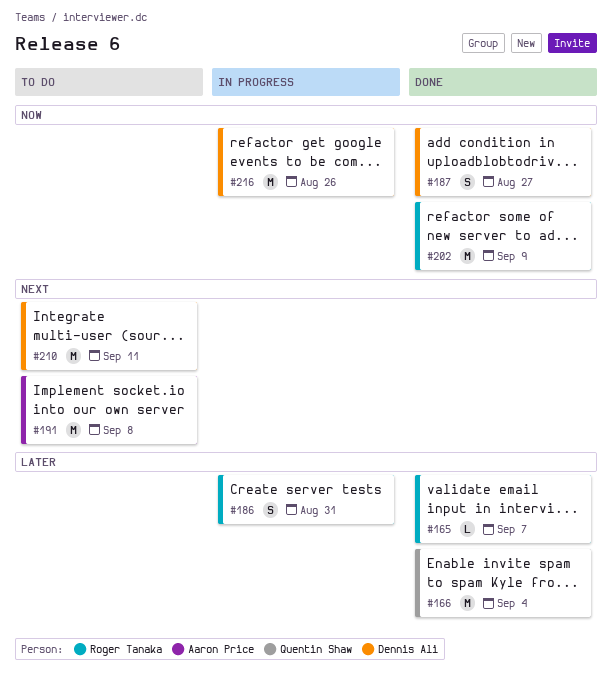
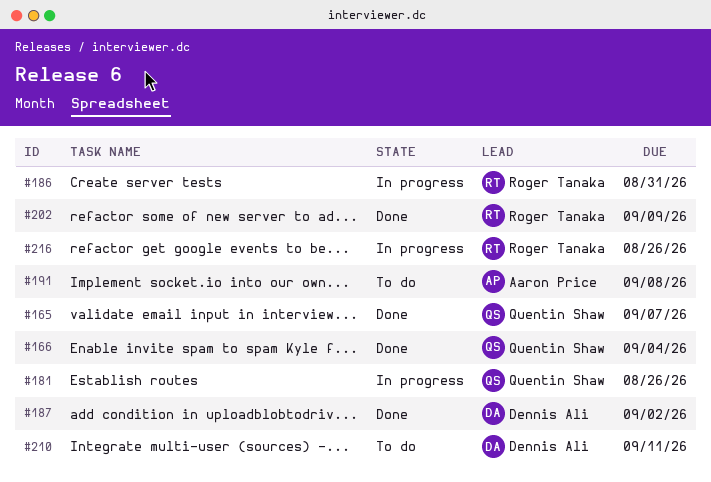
#165, owner: Roger Tanaka -> Quentin Shaw
#181: none -> present
#187, due: Aug 27 -> Sep 2
#216, owner: Dennis Ali -> Roger Tanaka

